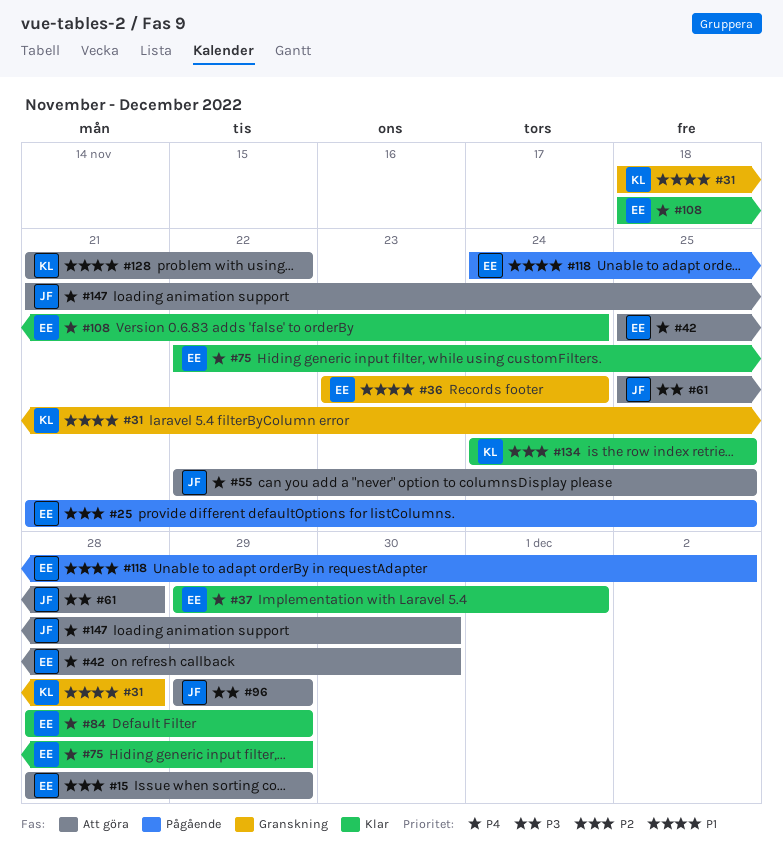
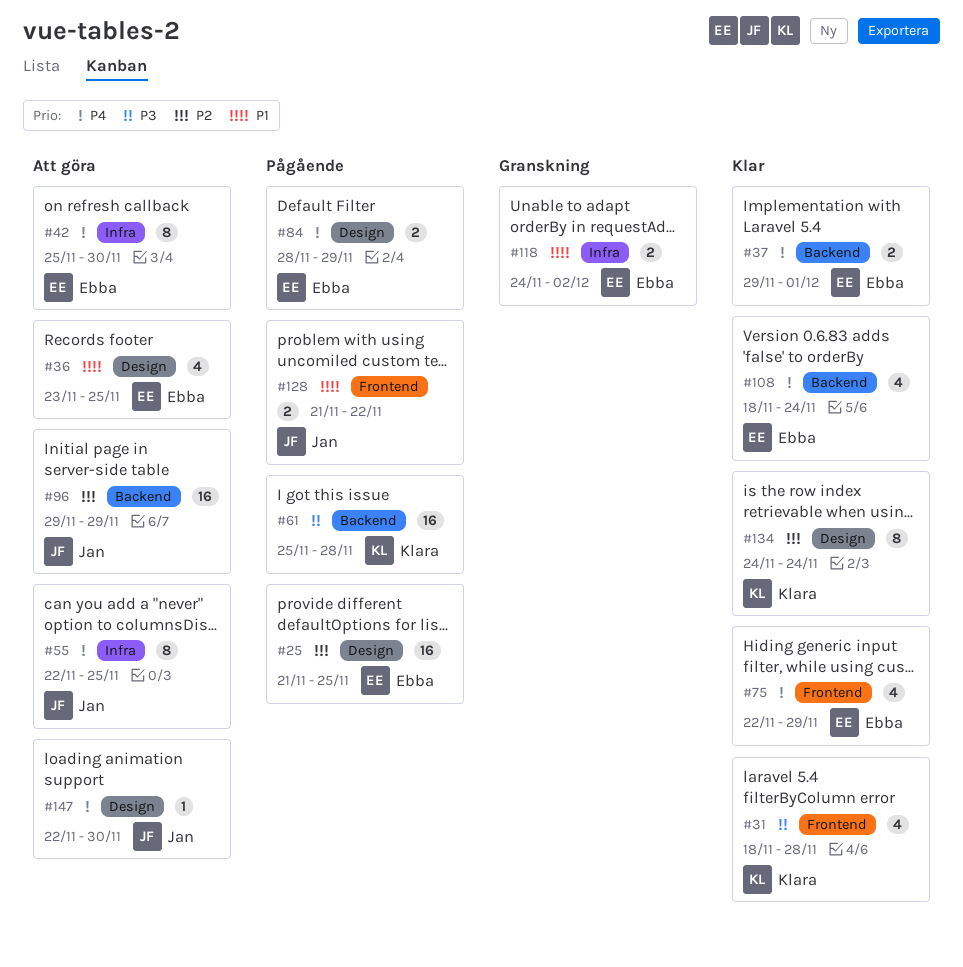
#15: present -> none
#31, status: Granskning -> Klar
#31, priority: P1 -> P3
#36, status: Granskning -> Att göra
#36, due: Nov 24 -> Nov 25
#61, status: Att göra -> Pågående
#61, owner: Jan -> Klara
#84, status: Klar -> Pågående
#96, priority: P3 -> P2
#118, status: Pågående -> Granskning
#128, status: Att göra -> Pågående
#128, owner: Klara -> Jan
#134, due: Nov 25 -> Nov 24
#147, start: Nov 21 -> Nov 22

